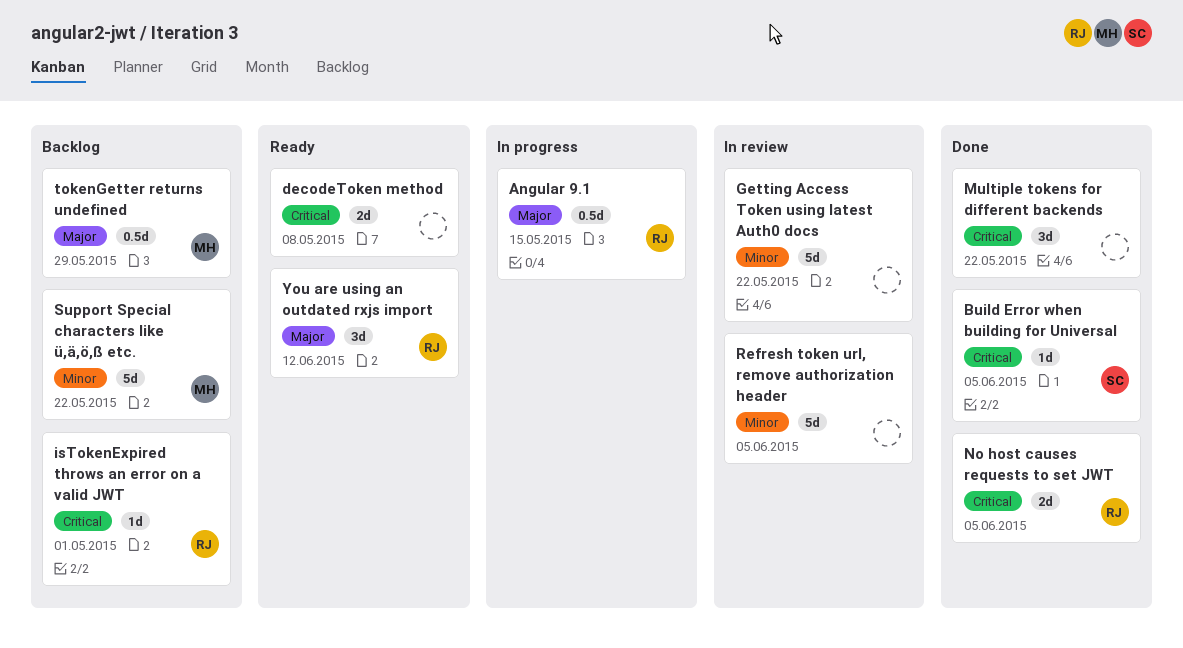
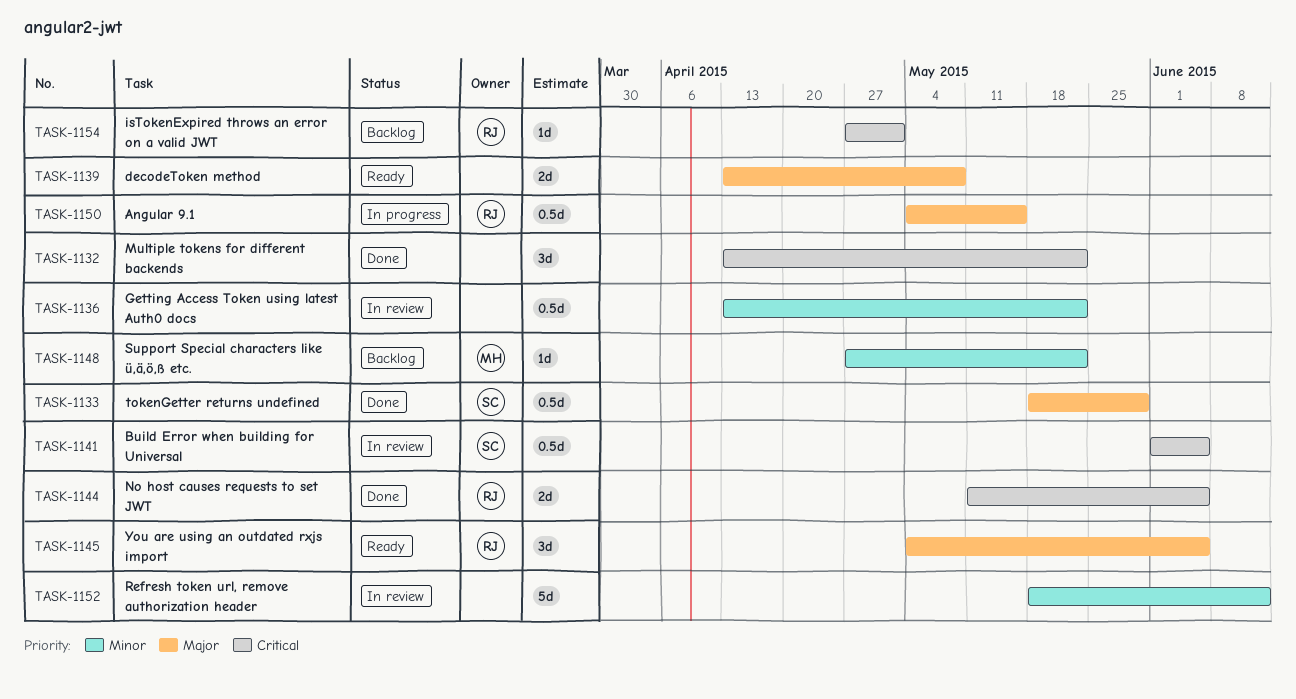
Build Error when building for Universal, status: Done -> In review
Build Error when building for Universal, estimate: 1d -> 0.5d
decodeToken method, priority: Critical -> Major
Getting Access Token using latest Auth0 docs, estimate: 5d -> 0.5d
Refresh token url, remove authorization header, due: Jun 5 -> Jun 12
Support Special characters like ü,ä,ö,ß etc., estimate: 5d -> 1d
tokenGetter returns undefined, status: Backlog -> Done
tokenGetter returns undefined, owner: MH -> SC
You are using an outdated rxjs import, due: Jun 12 -> Jun 5

